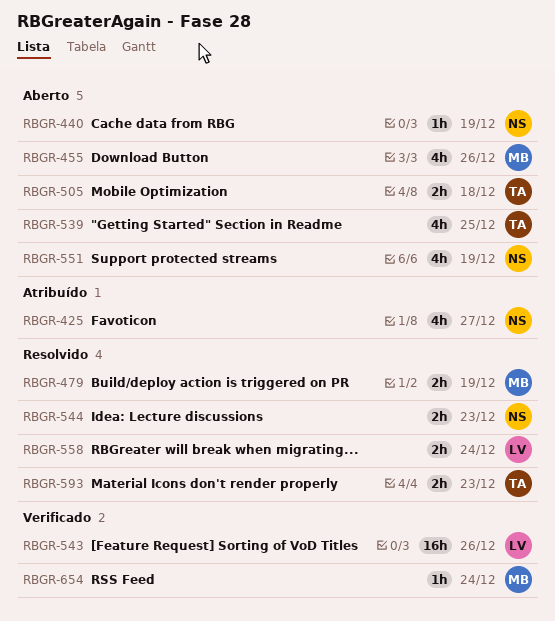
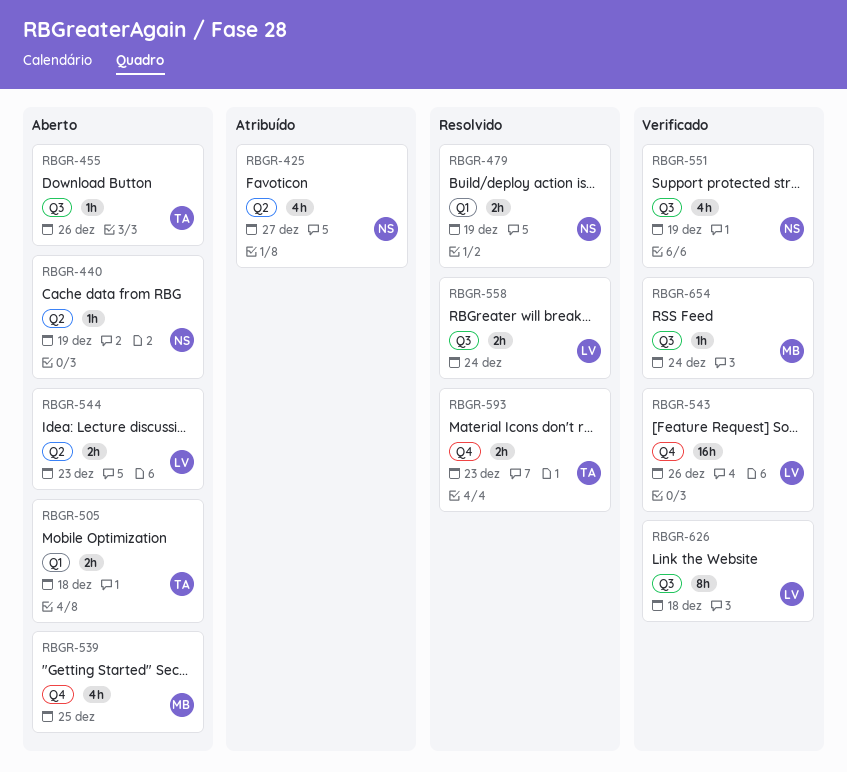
RBGR-455, owner: MB -> TA
RBGR-455, estimate: 4h -> 1h
RBGR-479, owner: MB -> NS
RBGR-539, owner: TA -> MB
RBGR-544, status: Resolvido -> Aberto
RBGR-544, owner: NS -> LV
RBGR-551, status: Aberto -> Verificado
RBGR-626: none -> present

